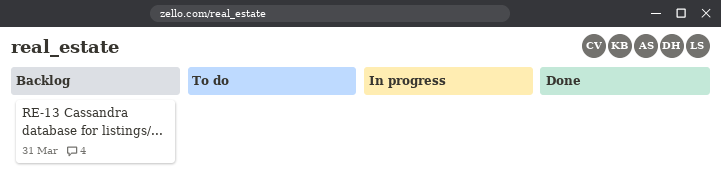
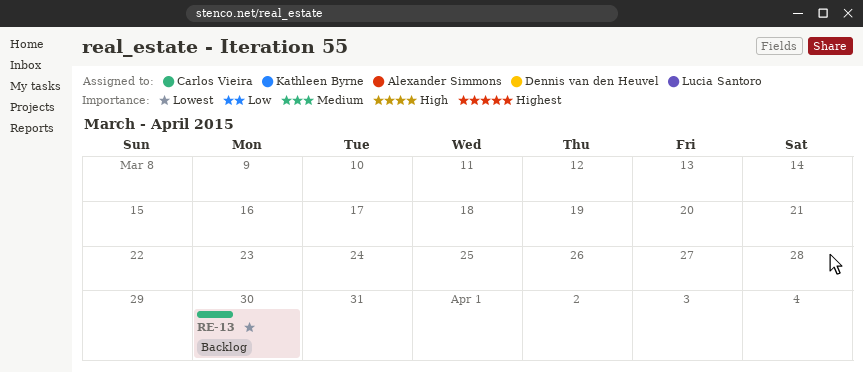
RE-13, due: Mar 31 -> Mar 30

